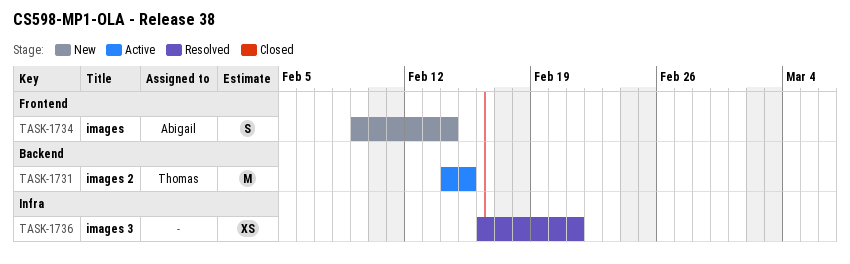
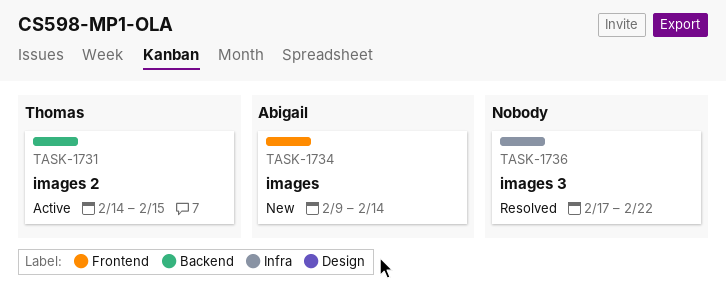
TASK-1736, start: Feb 16 -> Feb 17
TASK-1736, due: Feb 21 -> Feb 22

